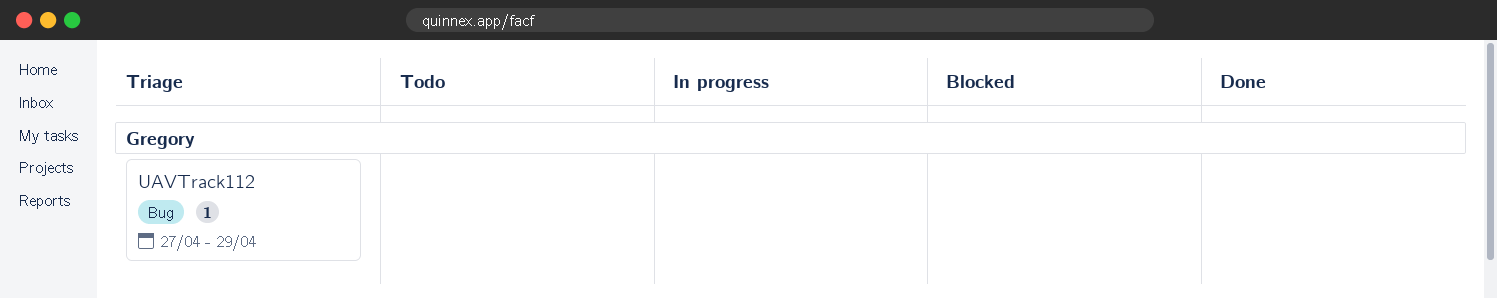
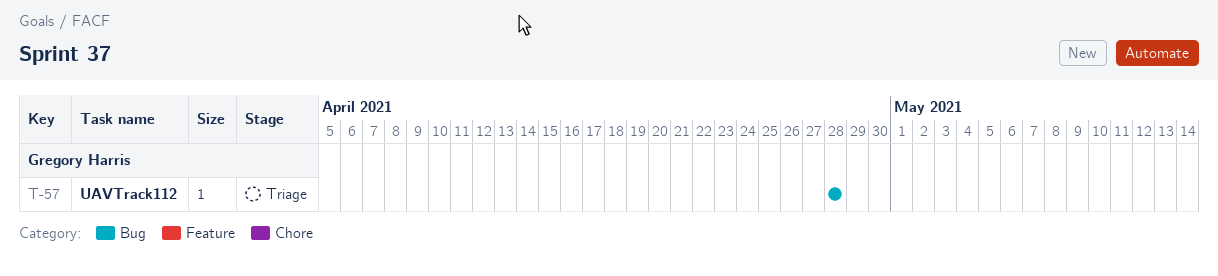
UAVTrack112, start: Apr 27 -> Apr 28
UAVTrack112, due: Apr 29 -> Apr 28

